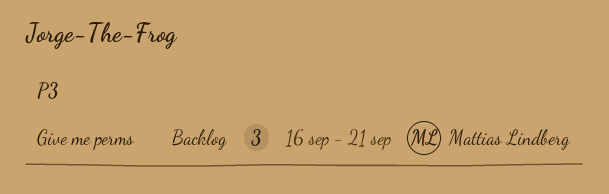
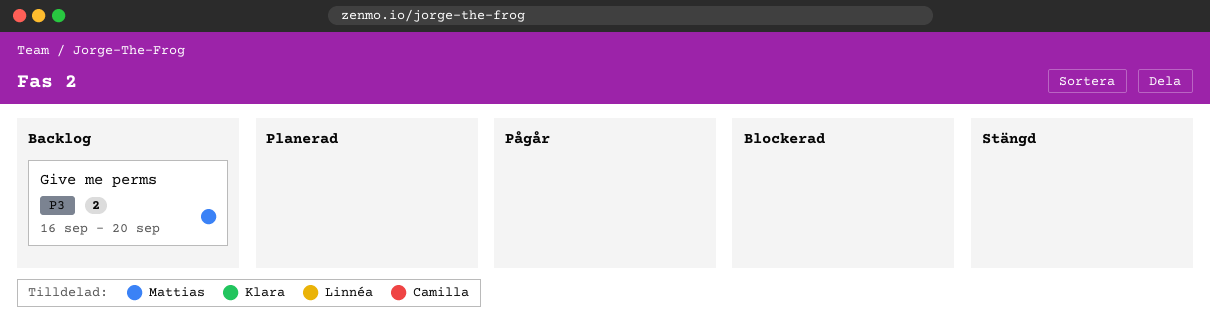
Give me perms, estimate: 3 -> 2
Give me perms, due: Sep 21 -> Sep 20

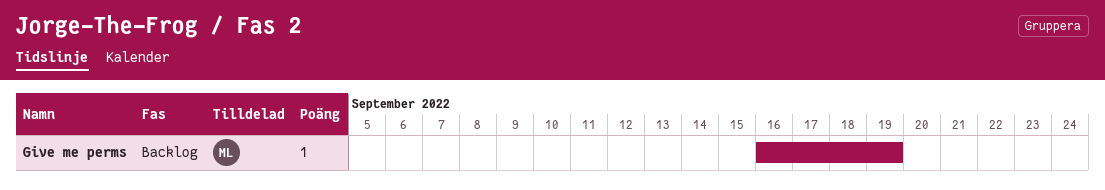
Give me perms, estimate: 2 -> 1
Give me perms, due: Sep 20 -> Sep 19

